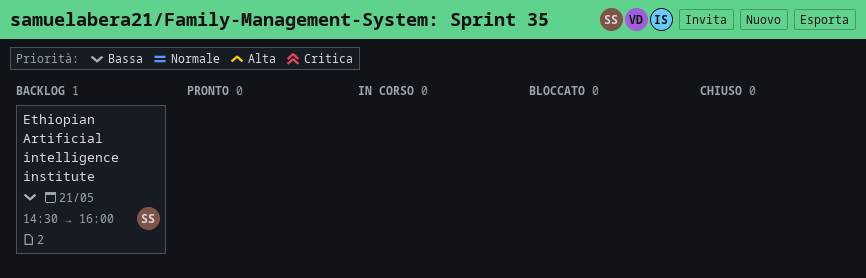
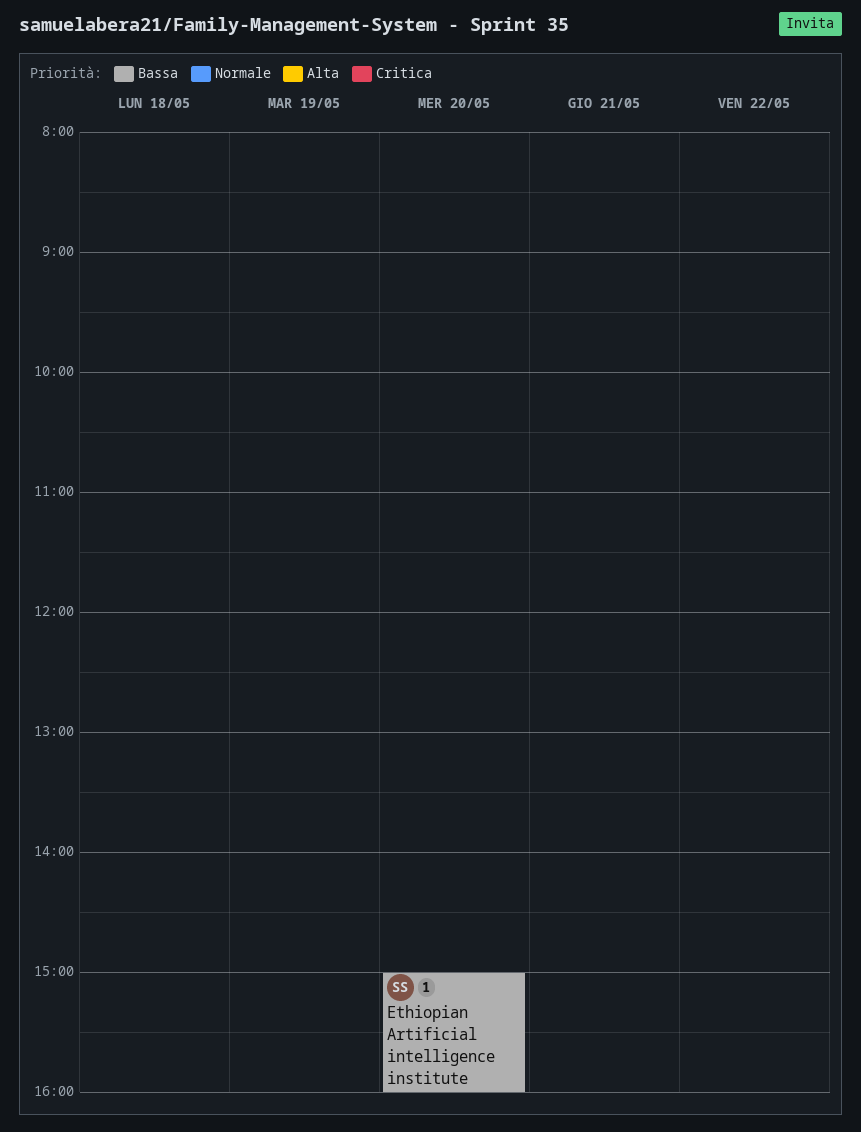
Ethiopian Artificial intelligence institute, day: May 21 -> May 20
Ethiopian Artificial intelligence institute, begins: 14:30 -> 15:00

